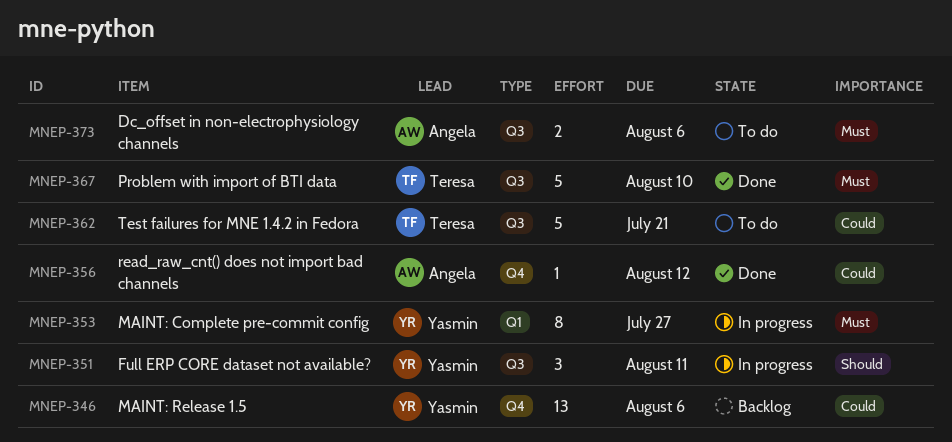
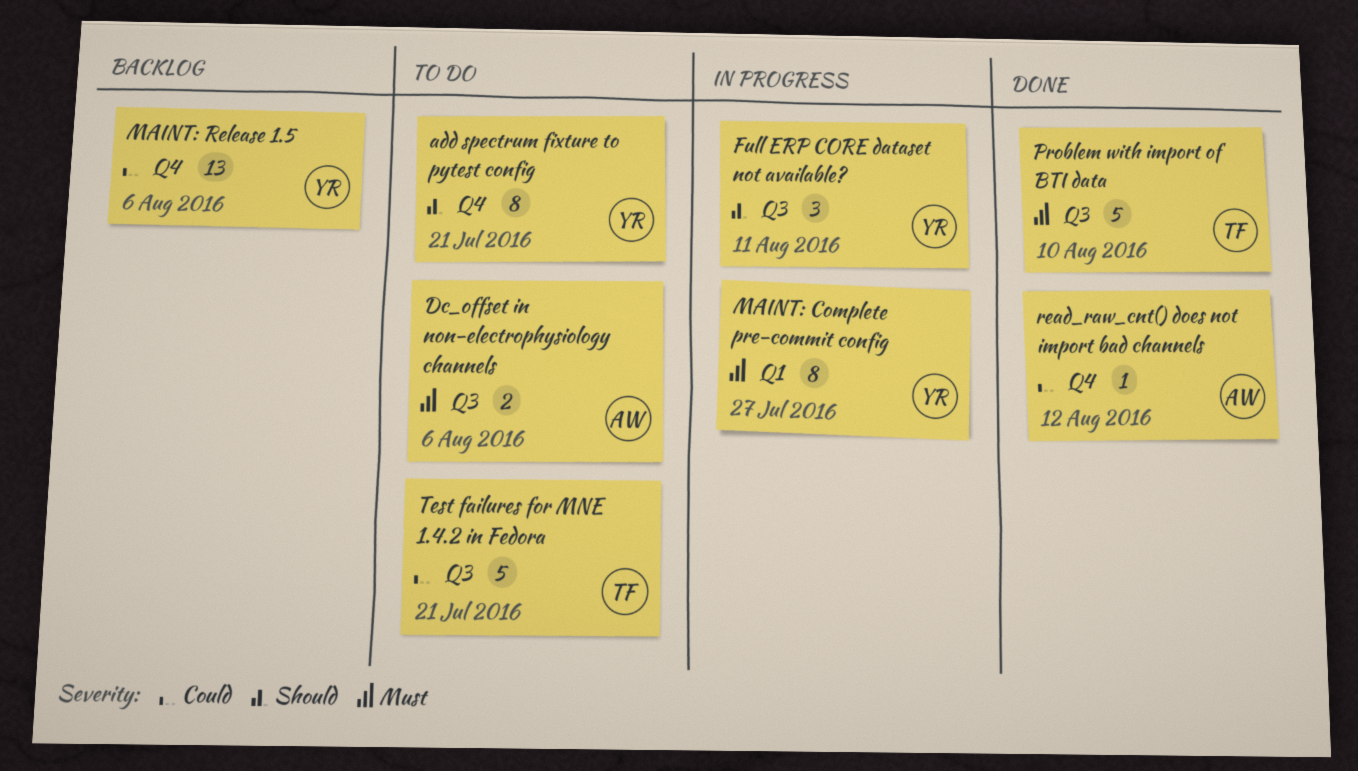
add spectrum fixture to pytest config: none -> present

